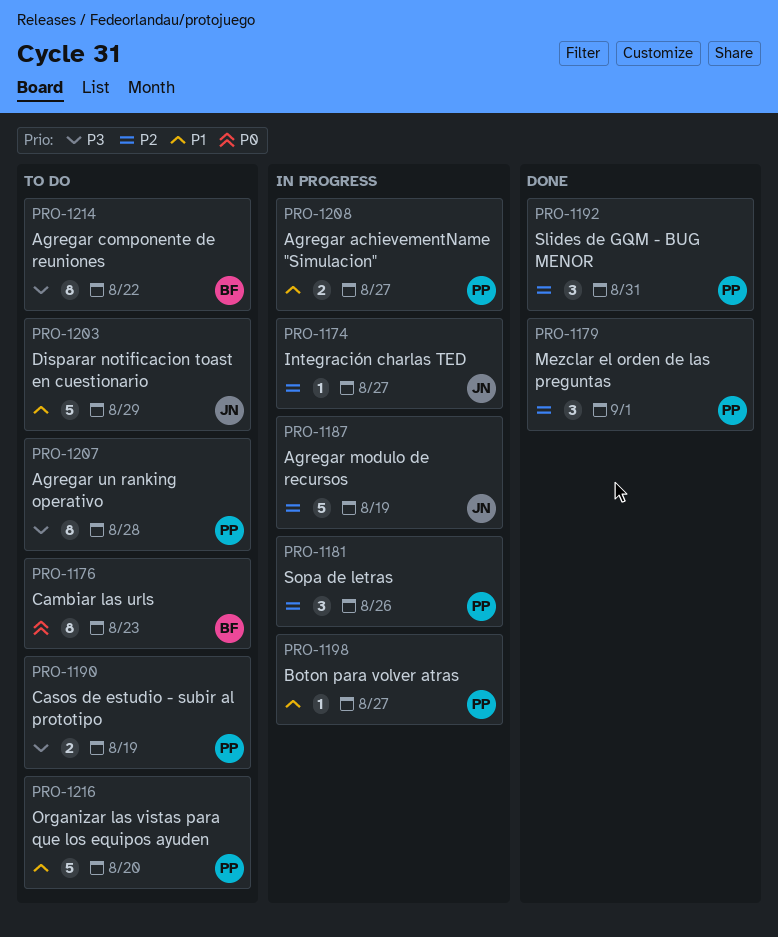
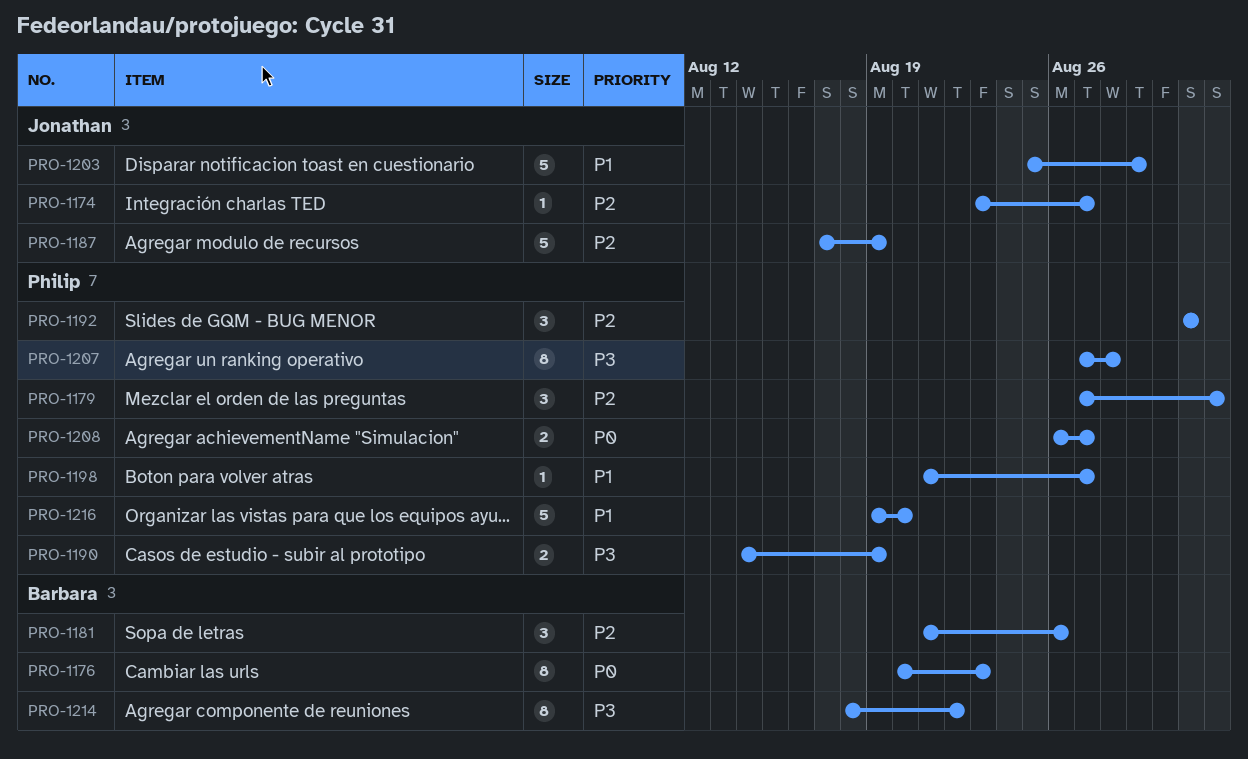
PRO-1181, owner: Philip -> Barbara
PRO-1208, priority: P1 -> P0

